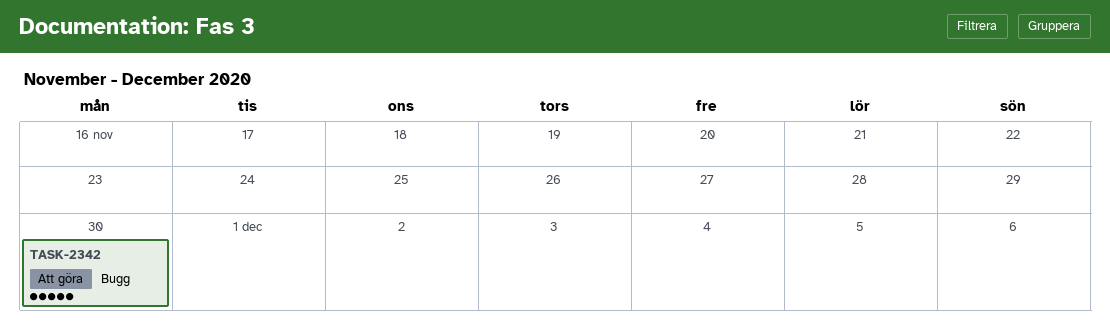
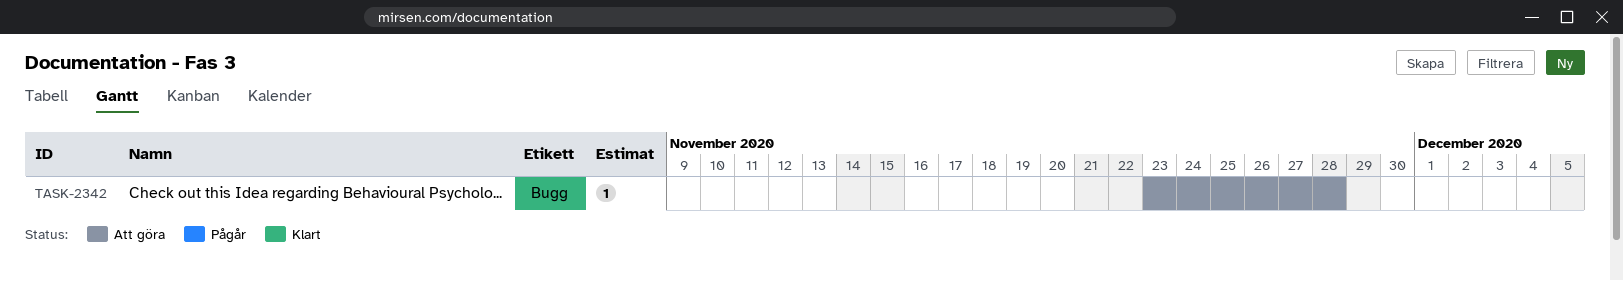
TASK-2342, estimate: 5 -> 1
TASK-2342, due: Nov 30 -> Nov 28

